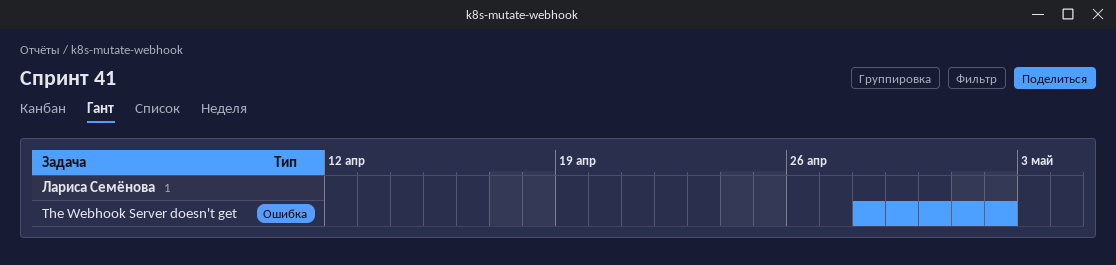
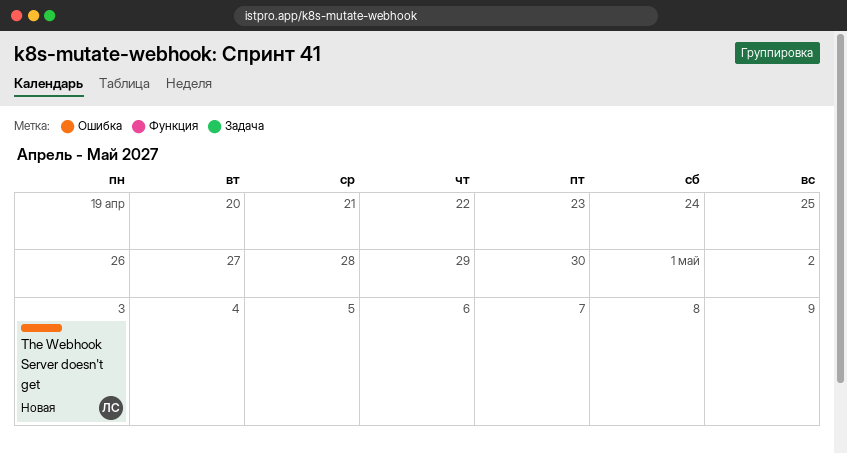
The Webhook Server doesn't get, due: May 2 -> May 3

